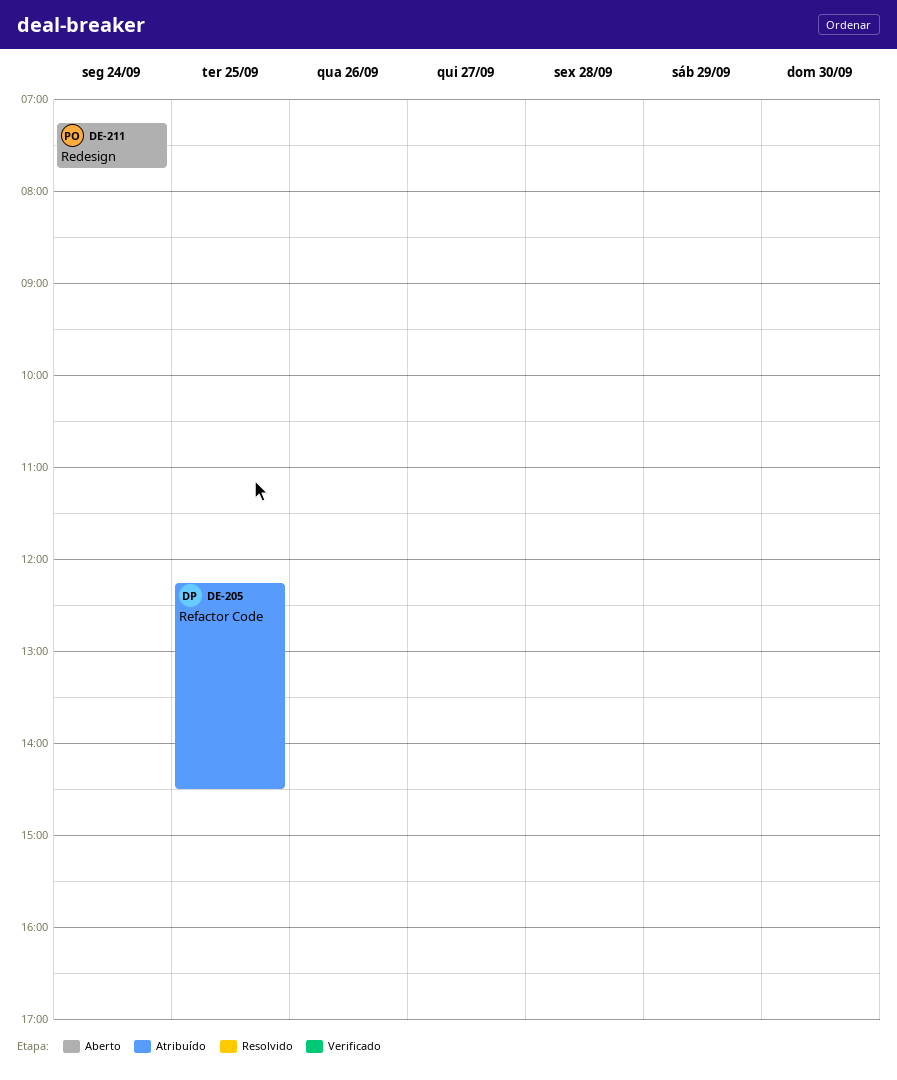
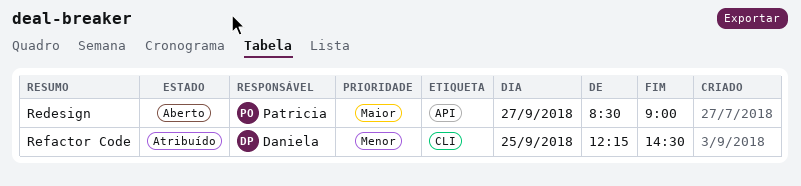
Redesign, day: Sep 24 -> Sep 27
Redesign, begins: 07:15 -> 08:30
Redesign, ends: 07:45 -> 09:00

